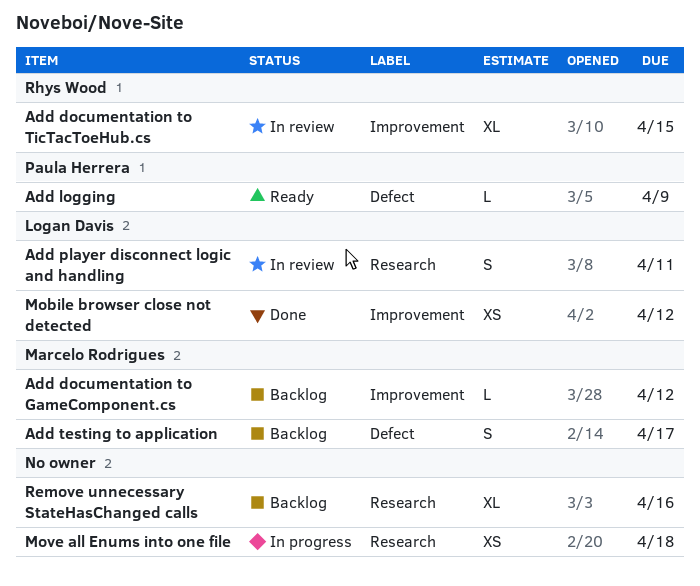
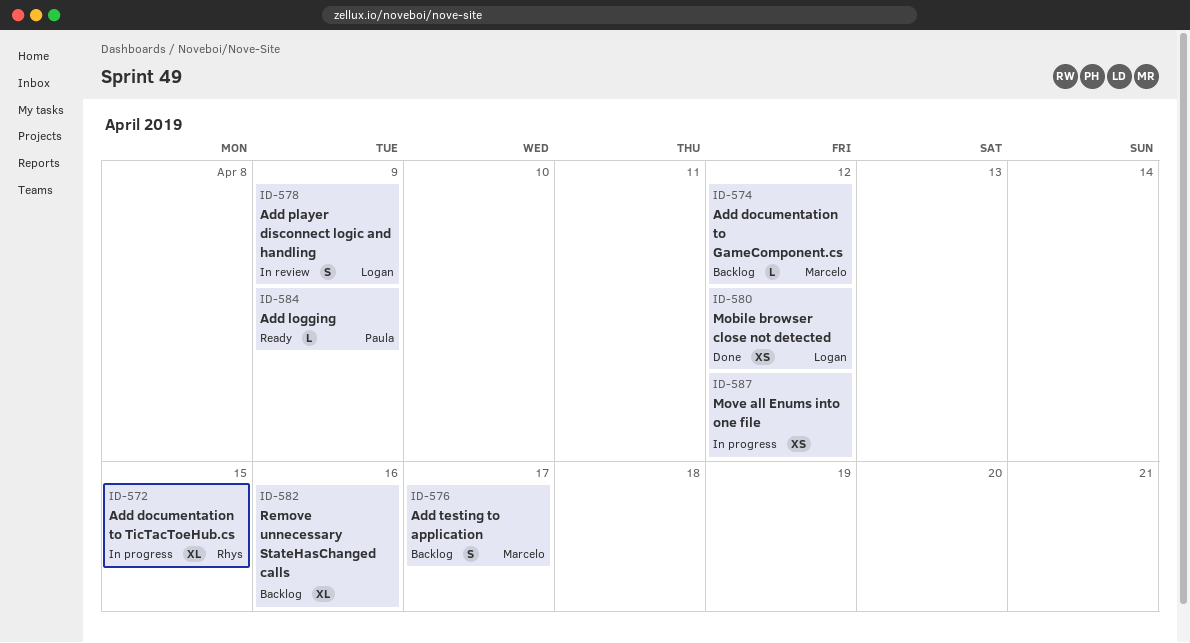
Add documentation to TicTacToeHub.cs, status: In review -> In progress
Add player disconnect logic and handling, due: Apr 11 -> Apr 9
Move all Enums into one file, due: Apr 18 -> Apr 12

